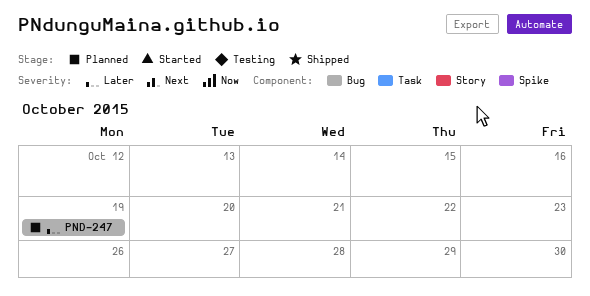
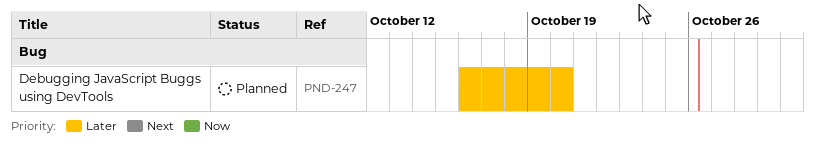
PND-247, start: Oct 19 -> Oct 16
PND-247, due: Oct 19 -> Oct 20

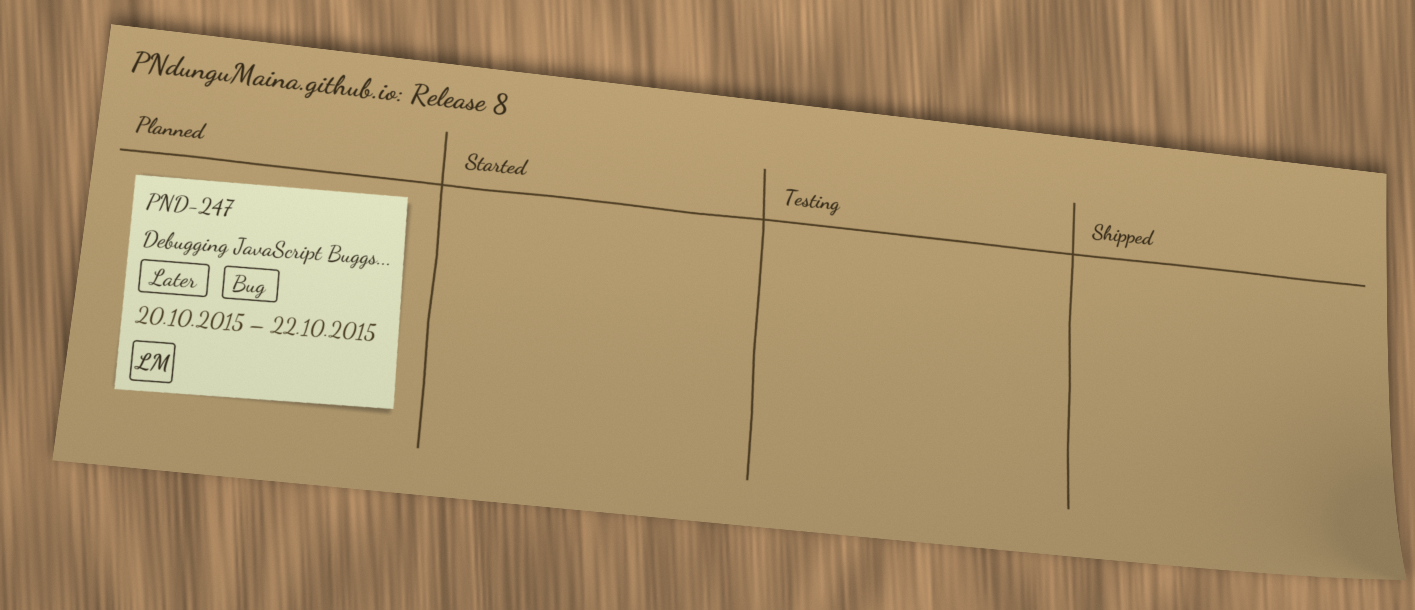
PND-247, start: Oct 16 -> Oct 20
PND-247, due: Oct 20 -> Oct 22

